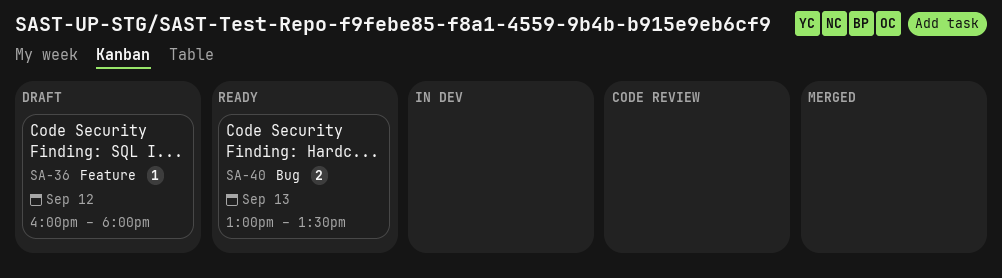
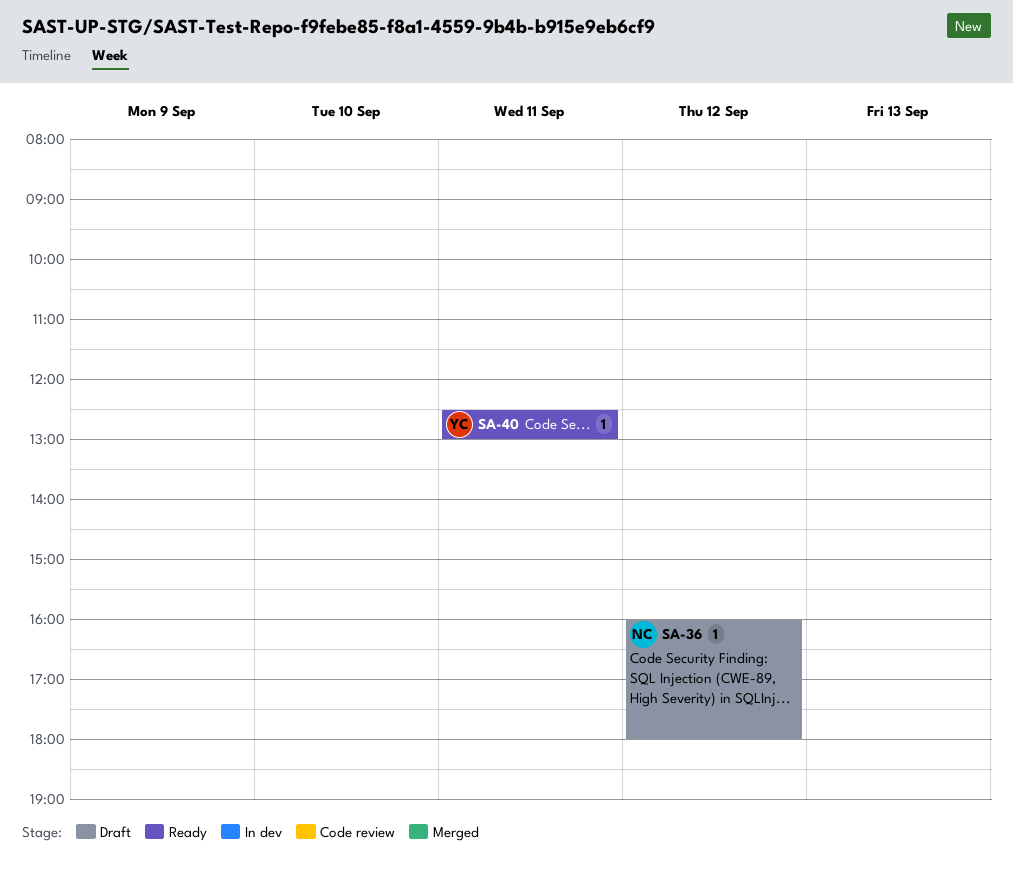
SA-40, estimate: 2 -> 1
SA-40, day: Sep 13 -> Sep 11
SA-40, begins: 13:00 -> 12:30
SA-40, ends: 13:30 -> 13:00

